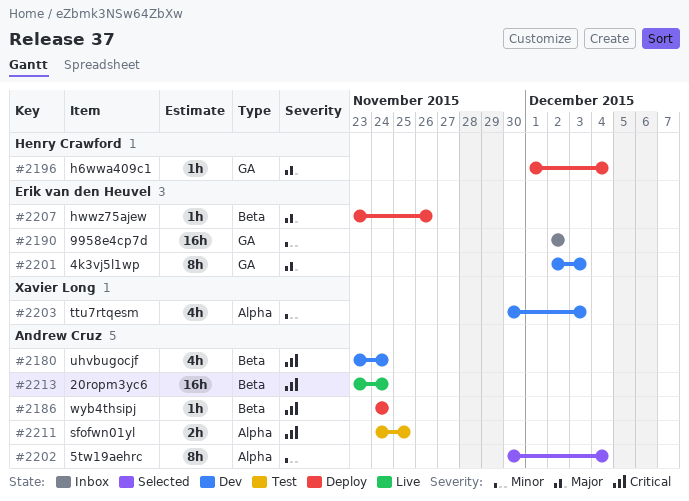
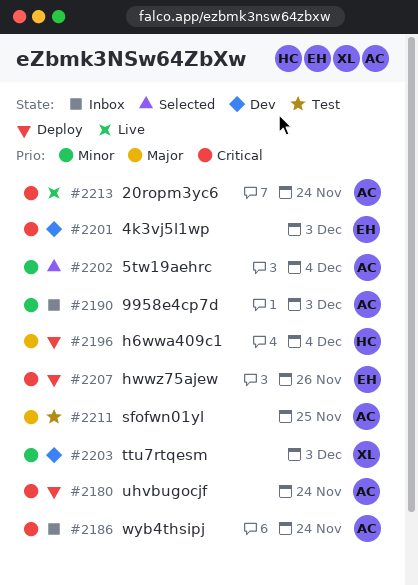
#2180, status: Dev -> Deploy
#2186, status: Deploy -> Inbox
#2190, owner: Erik van den Heuvel -> Andrew Cruz
#2190, due: Dec 2 -> Dec 3
#2201, priority: Major -> Critical
#2207, priority: Major -> Critical
#2211, priority: Critical -> Major

